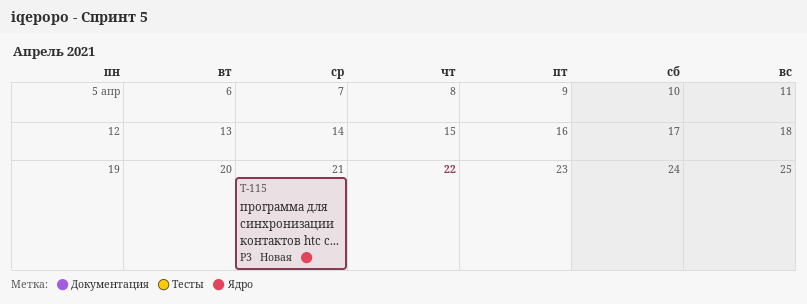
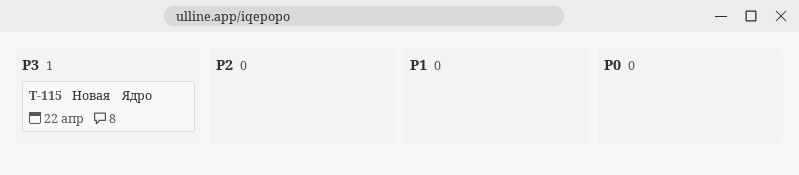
T-115, due: Apr 21 -> Apr 22

